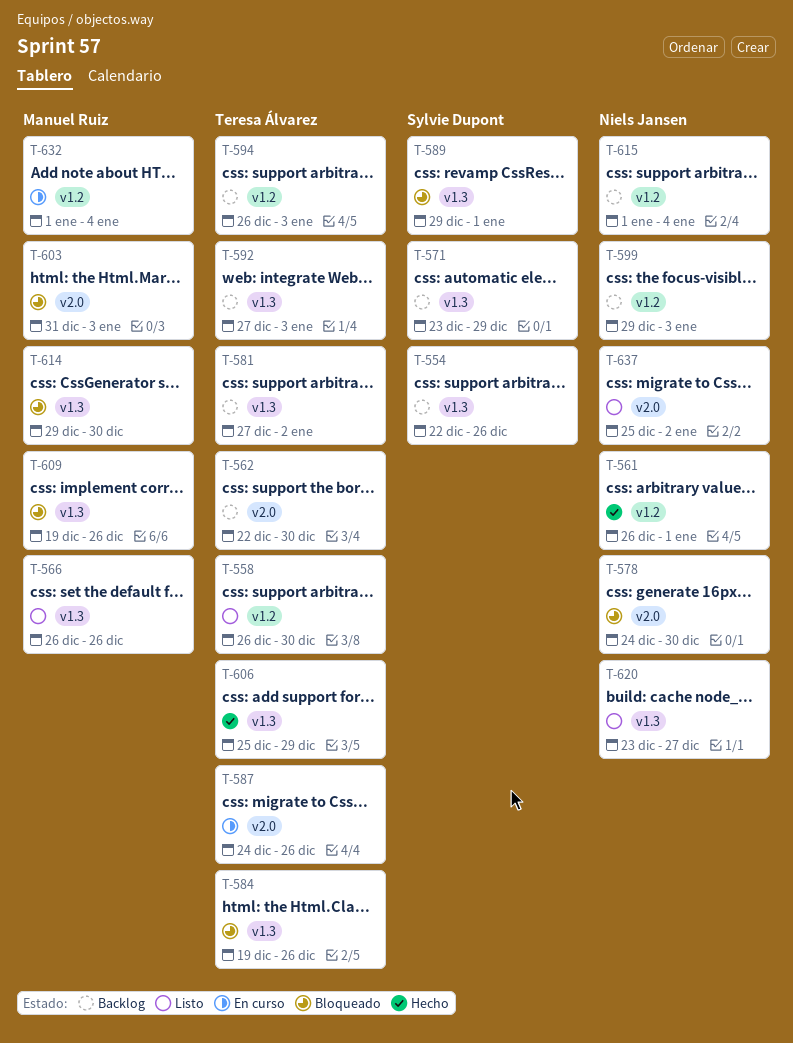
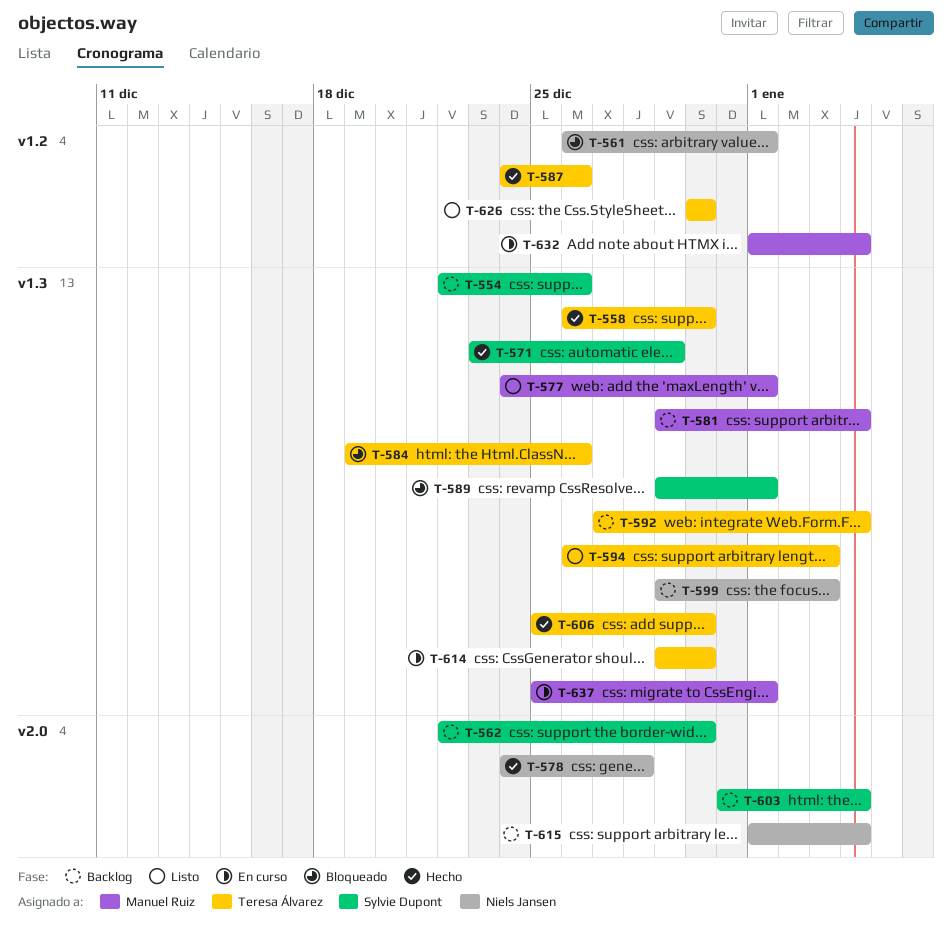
T-558, status: Listo -> Hecho
T-558, label: v1.2 -> v1.3
T-561, status: Hecho -> Bloqueado
T-562, owner: Teresa Álvarez -> Sylvie Dupont
T-566: present -> none
T-571, status: Backlog -> Hecho
T-577: none -> present
T-578, status: Bloqueado -> Hecho
T-578, due: Dec 30 -> Dec 28
T-581, owner: Teresa Álvarez -> Manuel Ruiz
T-581, start: Dec 27 -> Dec 29
T-581, due: Jan 2 -> Jan 4
T-587, status: En curso -> Hecho
T-587, label: v2.0 -> v1.2
T-592, due: Jan 3 -> Jan 4
T-594, status: Backlog -> Listo
T-594, label: v1.2 -> v1.3
T-599, label: v1.2 -> v1.3
T-603, status: Bloqueado -> Backlog
T-603, owner: Manuel Ruiz -> Sylvie Dupont
T-603, due: Jan 3 -> Jan 4
T-606, due: Dec 29 -> Dec 30
T-609: present -> none
T-614, status: Bloqueado -> En curso
T-614, owner: Manuel Ruiz -> Teresa Álvarez
T-615, label: v1.2 -> v2.0
T-620: present -> none
T-626: none -> present
T-637, status: Listo -> En curso
T-637, owner: Niels Jansen -> Manuel Ruiz
T-637, label: v2.0 -> v1.3
T-637, due: Jan 2 -> Jan 1

